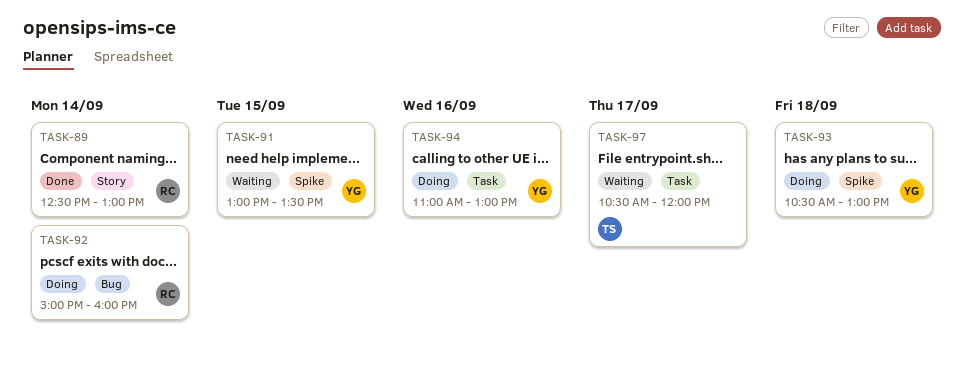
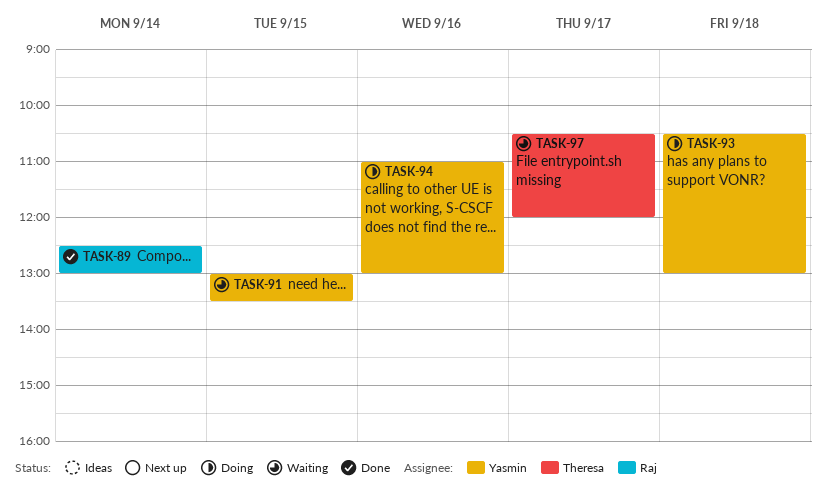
TASK-92: present -> none

